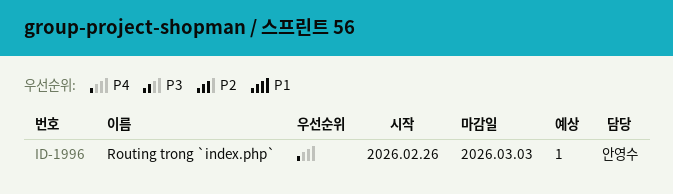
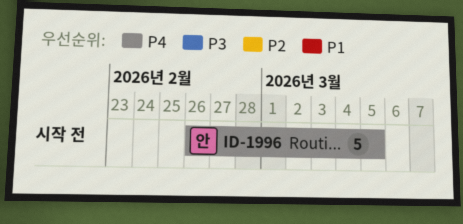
ID-1996, estimate: 1 -> 5
ID-1996, due: Mar 3 -> Mar 5

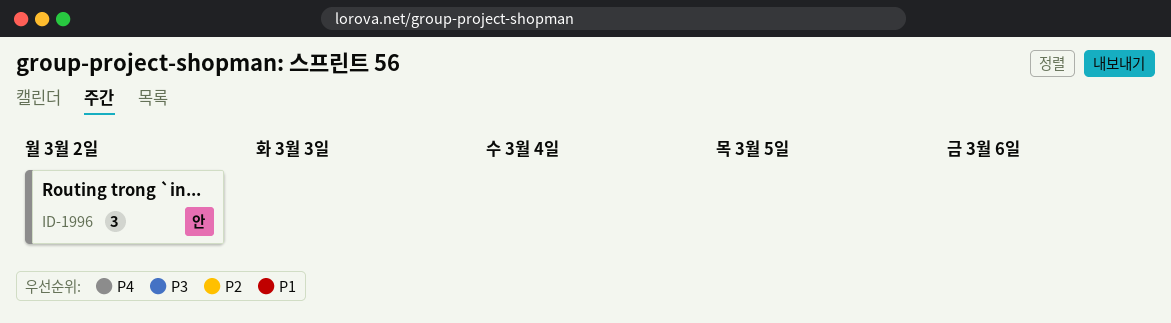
ID-1996, estimate: 5 -> 3
ID-1996, due: Mar 5 -> Mar 2

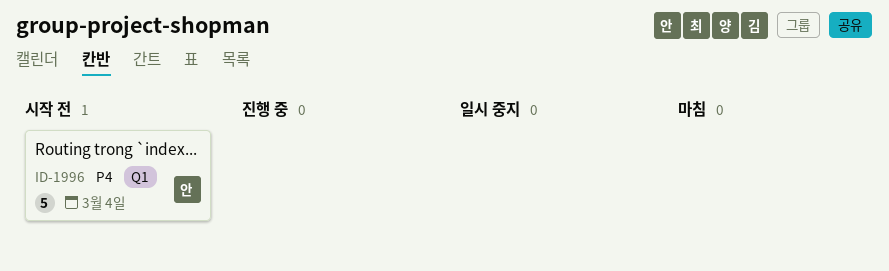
ID-1996, estimate: 3 -> 5
ID-1996, due: Mar 2 -> Mar 4

